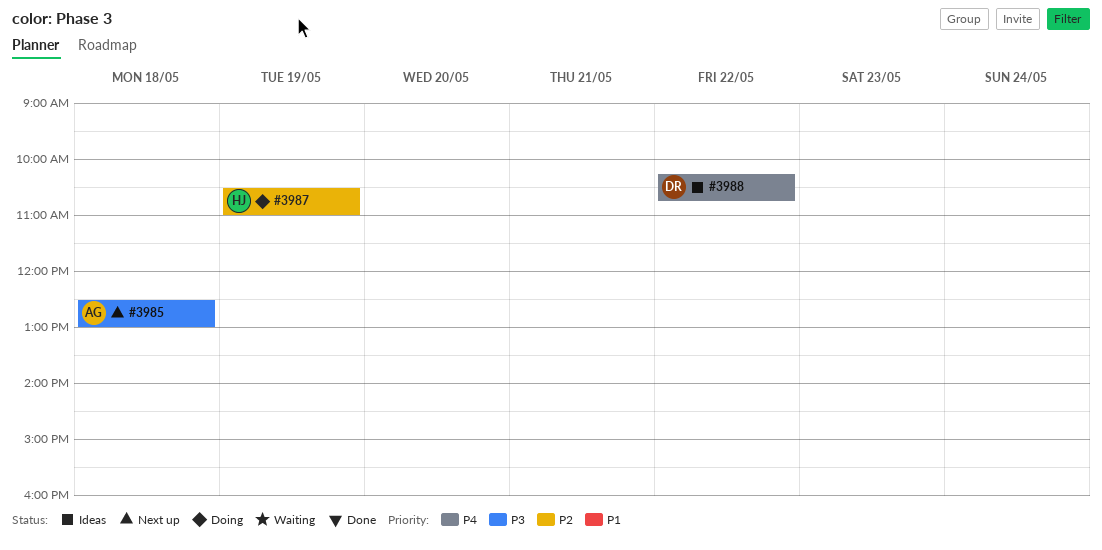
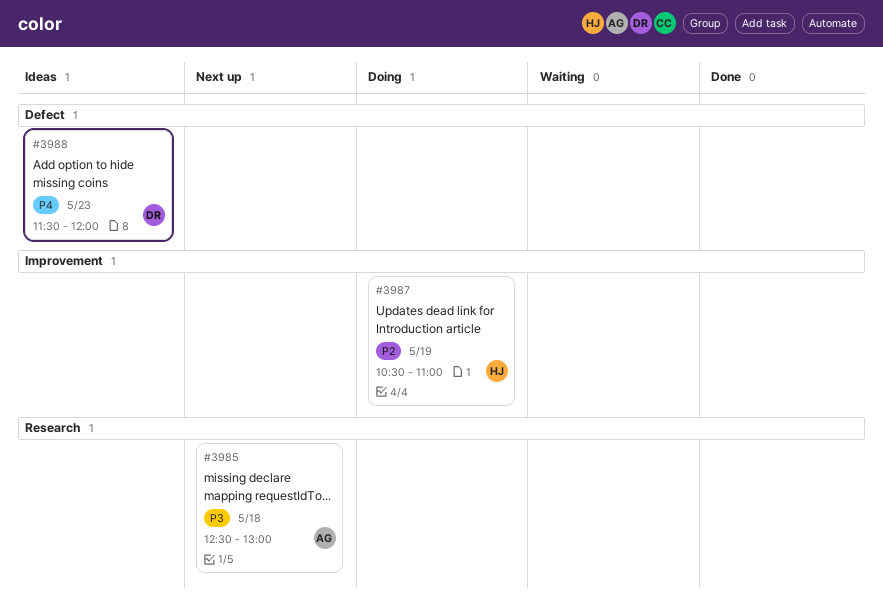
#3988, day: May 22 -> May 23
#3988, begins: 10:15 -> 11:30
#3988, ends: 10:45 -> 12:00

